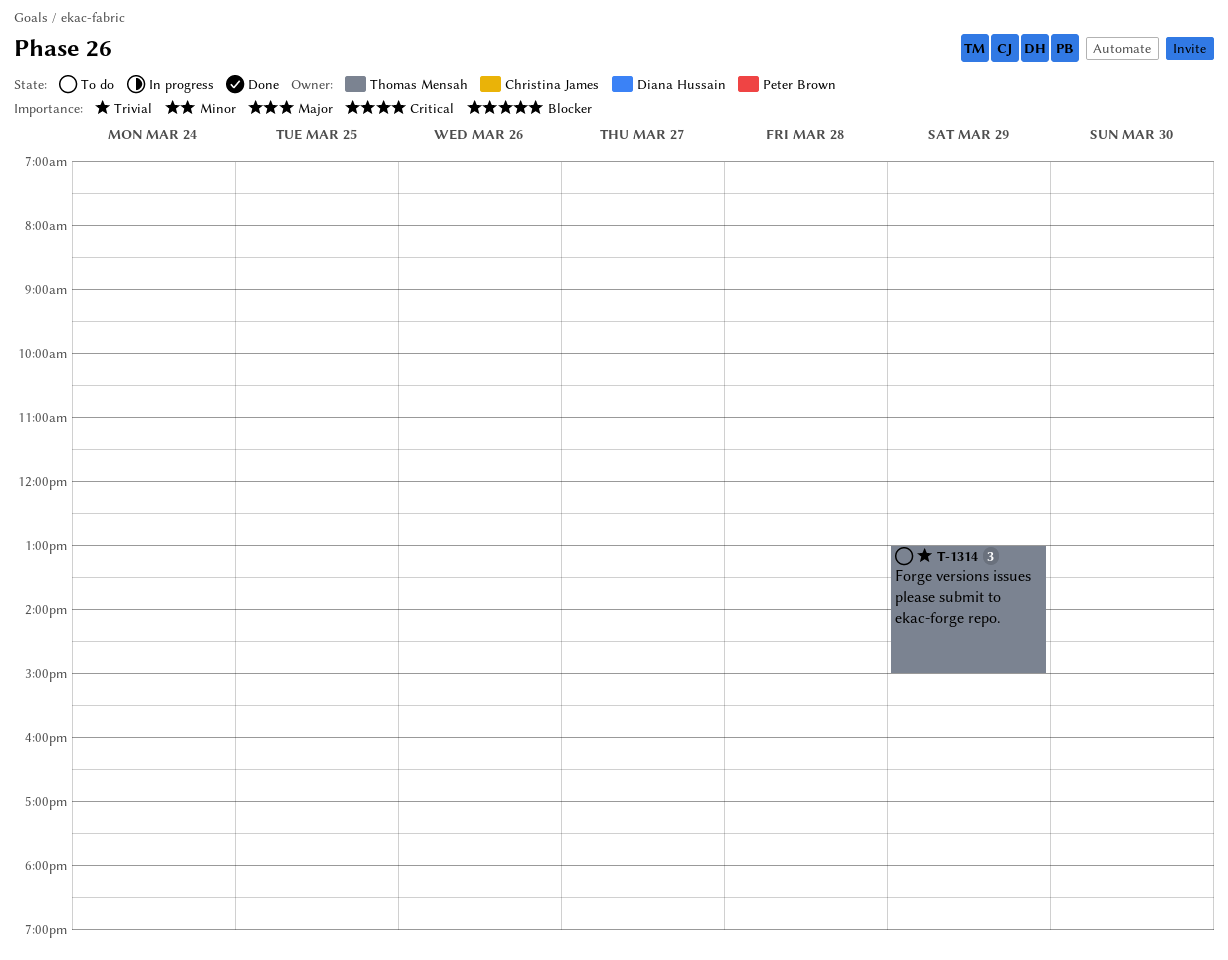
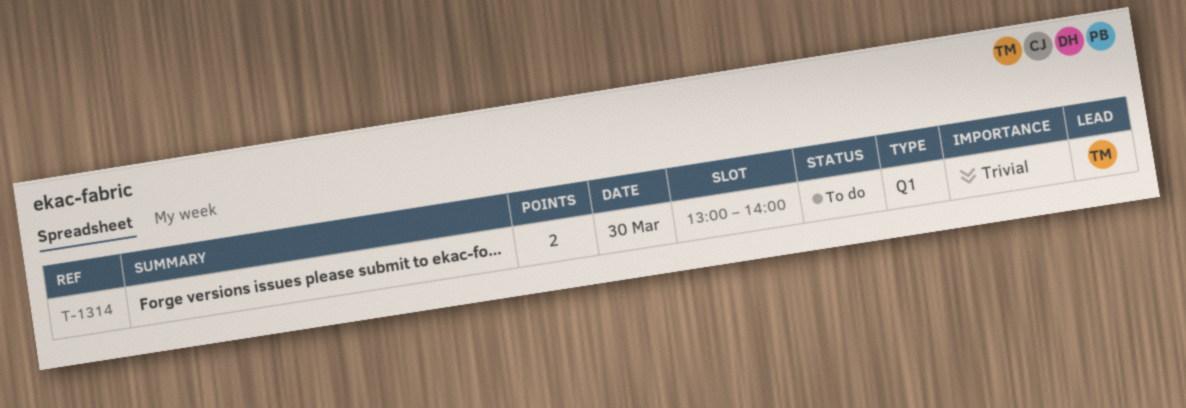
T-1314, estimate: 3 -> 2
T-1314, day: Mar 29 -> Mar 30
T-1314, ends: 15:00 -> 14:00

